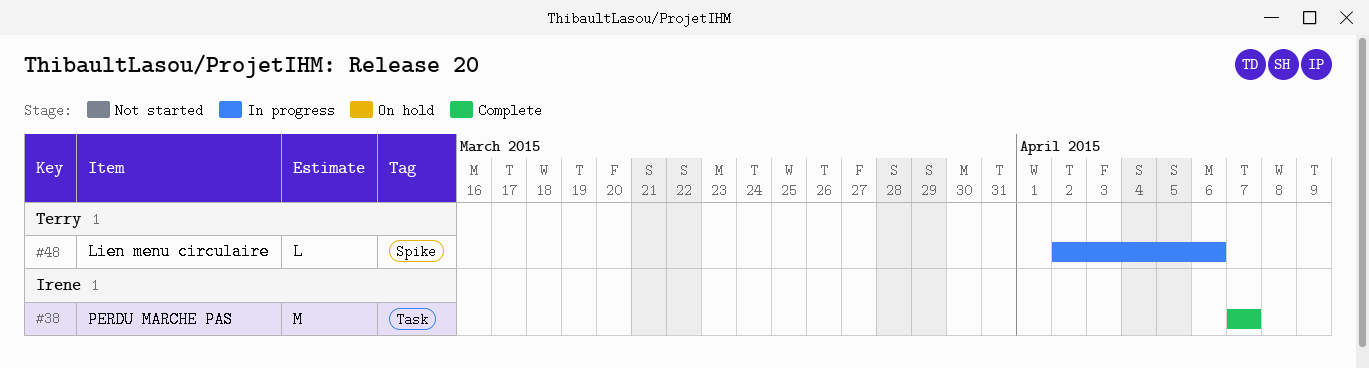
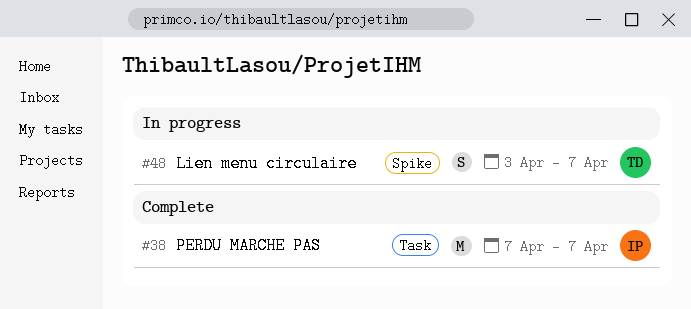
#48, estimate: L -> S
#48, start: Apr 2 -> Apr 3
#48, due: Apr 6 -> Apr 7

